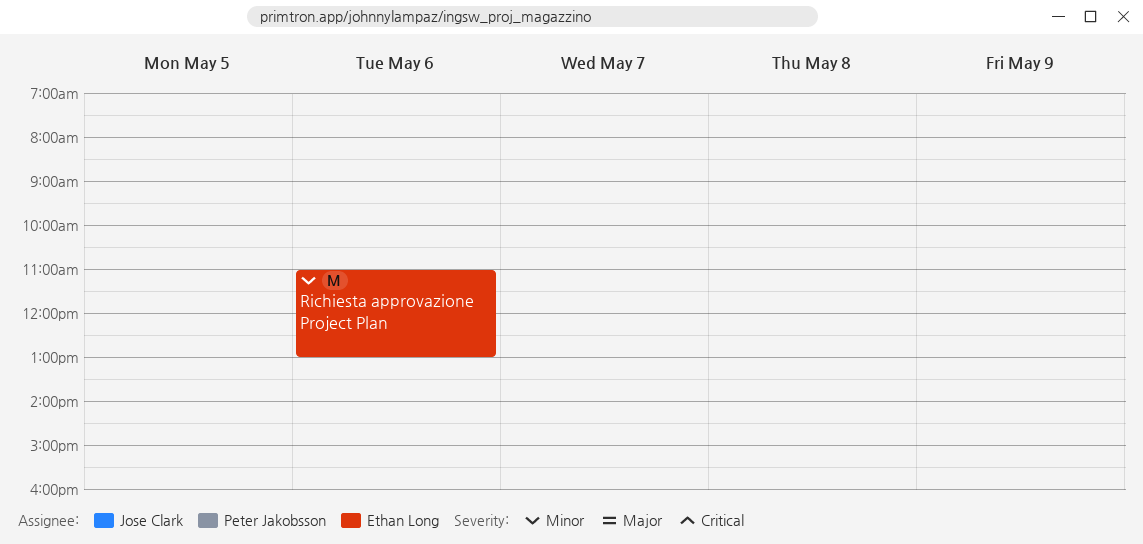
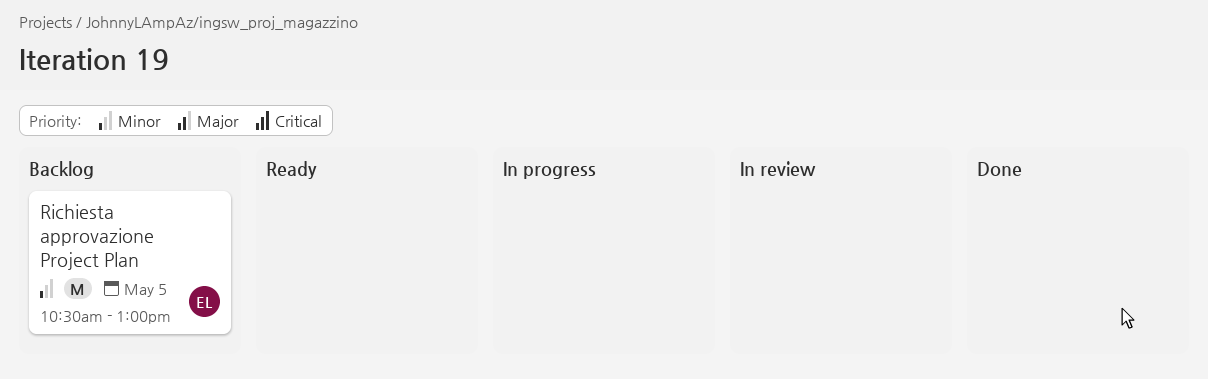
Richiesta approvazione Project Plan, day: May 6 -> May 5
Richiesta approvazione Project Plan, begins: 11:00 -> 10:30

